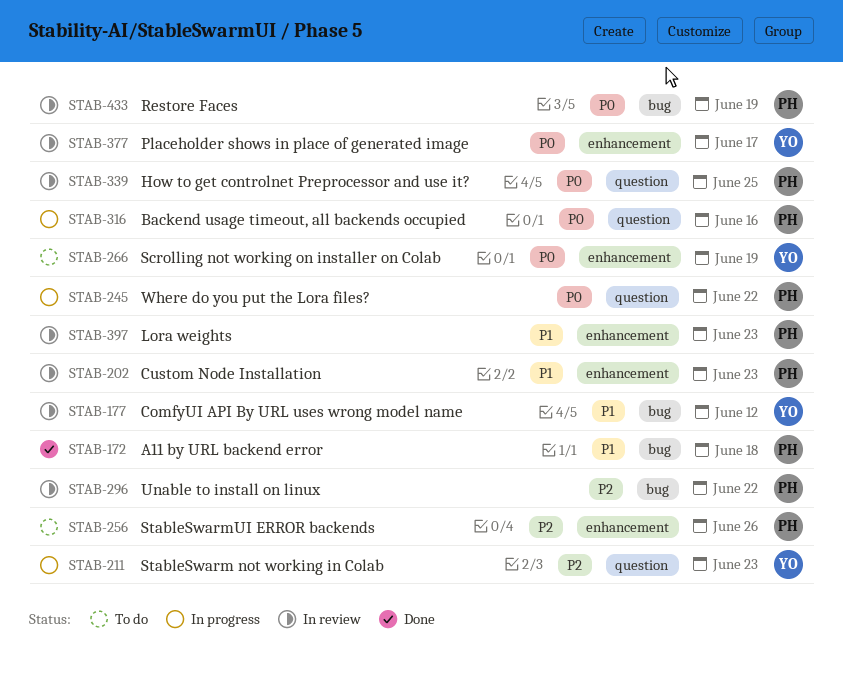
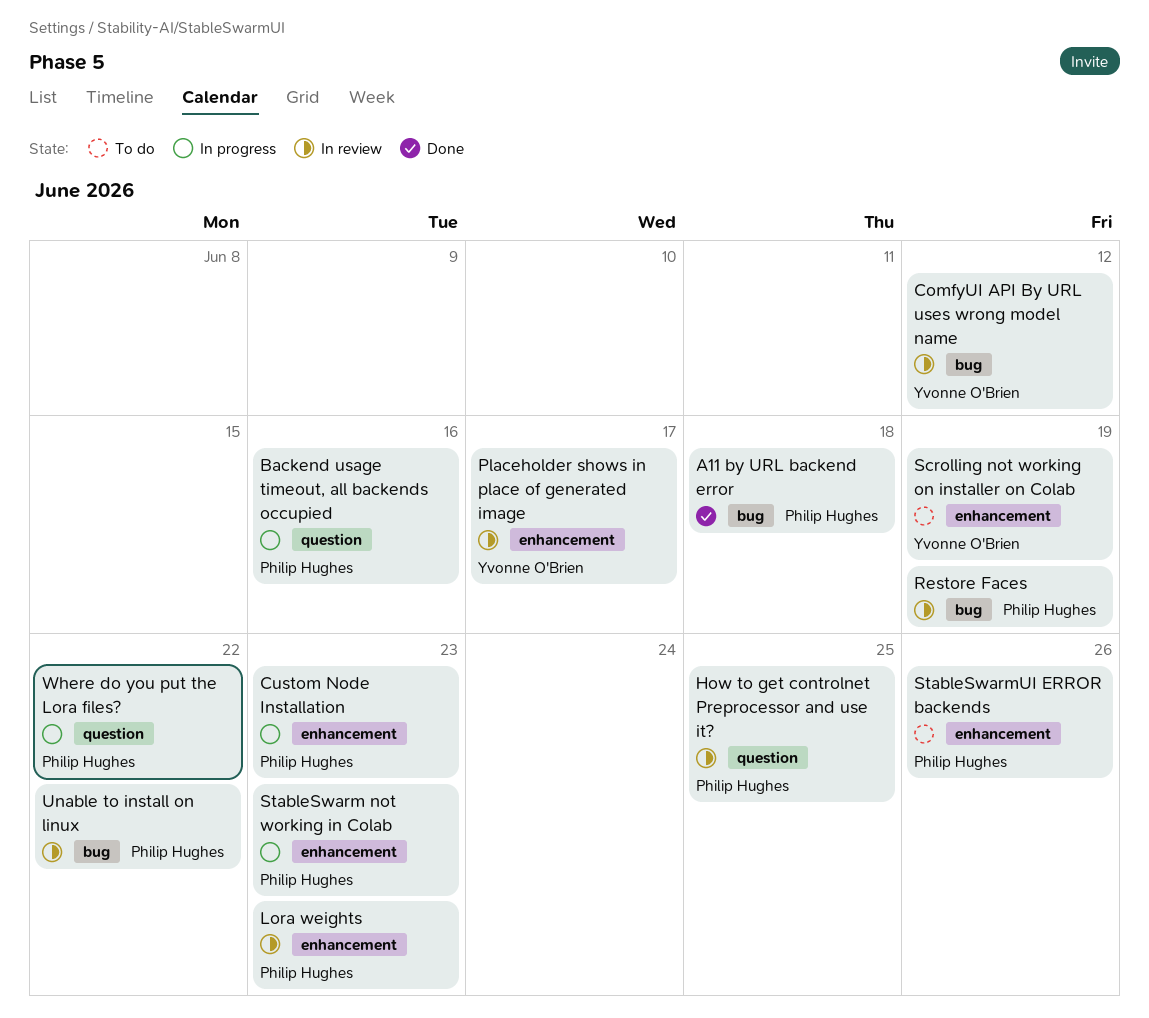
Custom Node Installation, status: In review -> In progress
StableSwarm not working in Colab, owner: Yvonne O'Brien -> Philip Hughes
StableSwarm not working in Colab, label: question -> enhancement

